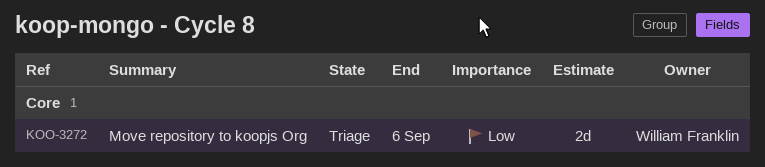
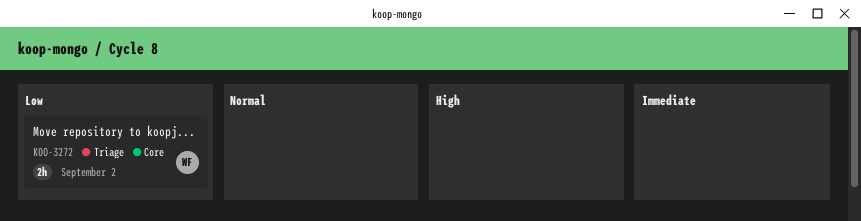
KOO-3272, estimate: 2d -> 2h
KOO-3272, due: Sep 6 -> Sep 2

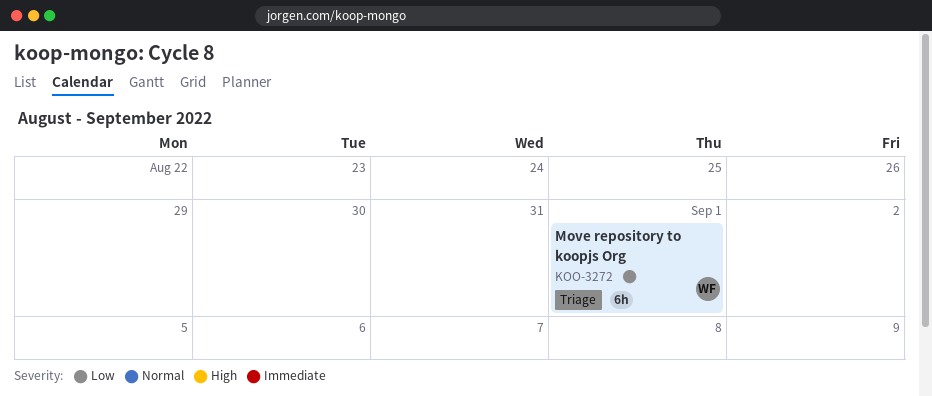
KOO-3272, estimate: 2h -> 6h
KOO-3272, due: Sep 2 -> Sep 1

